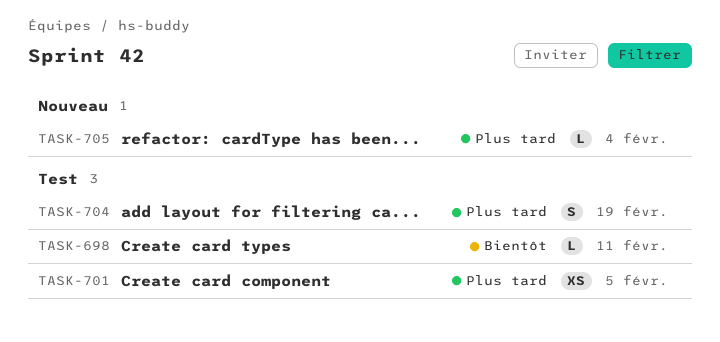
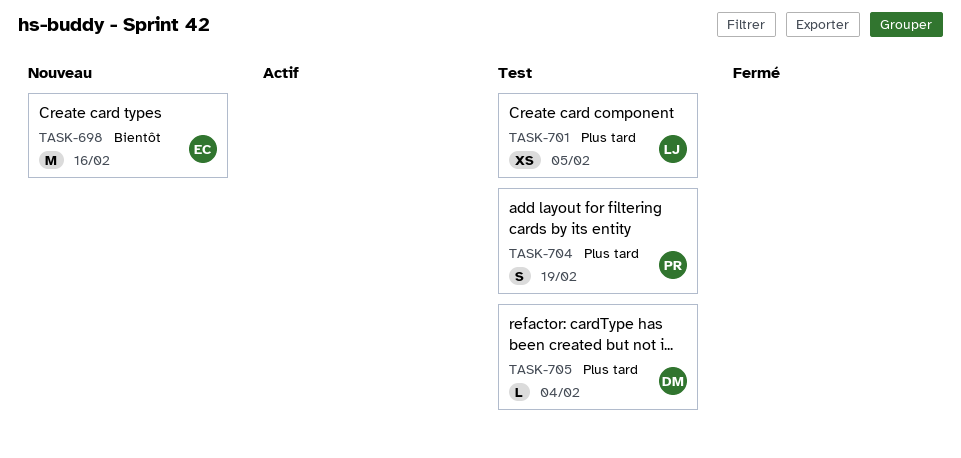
TASK-698, status: Test -> Nouveau
TASK-698, estimate: L -> M
TASK-698, due: Feb 11 -> Feb 16
TASK-705, status: Nouveau -> Test

